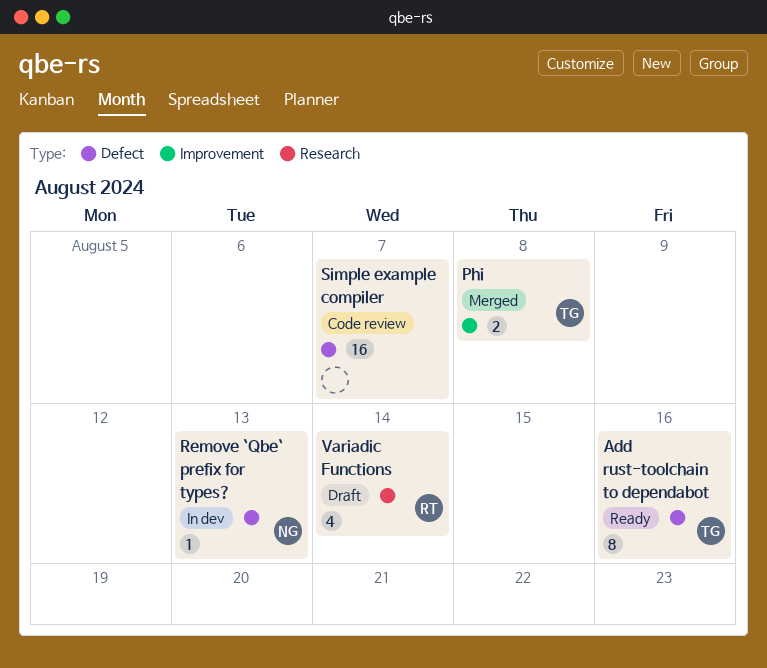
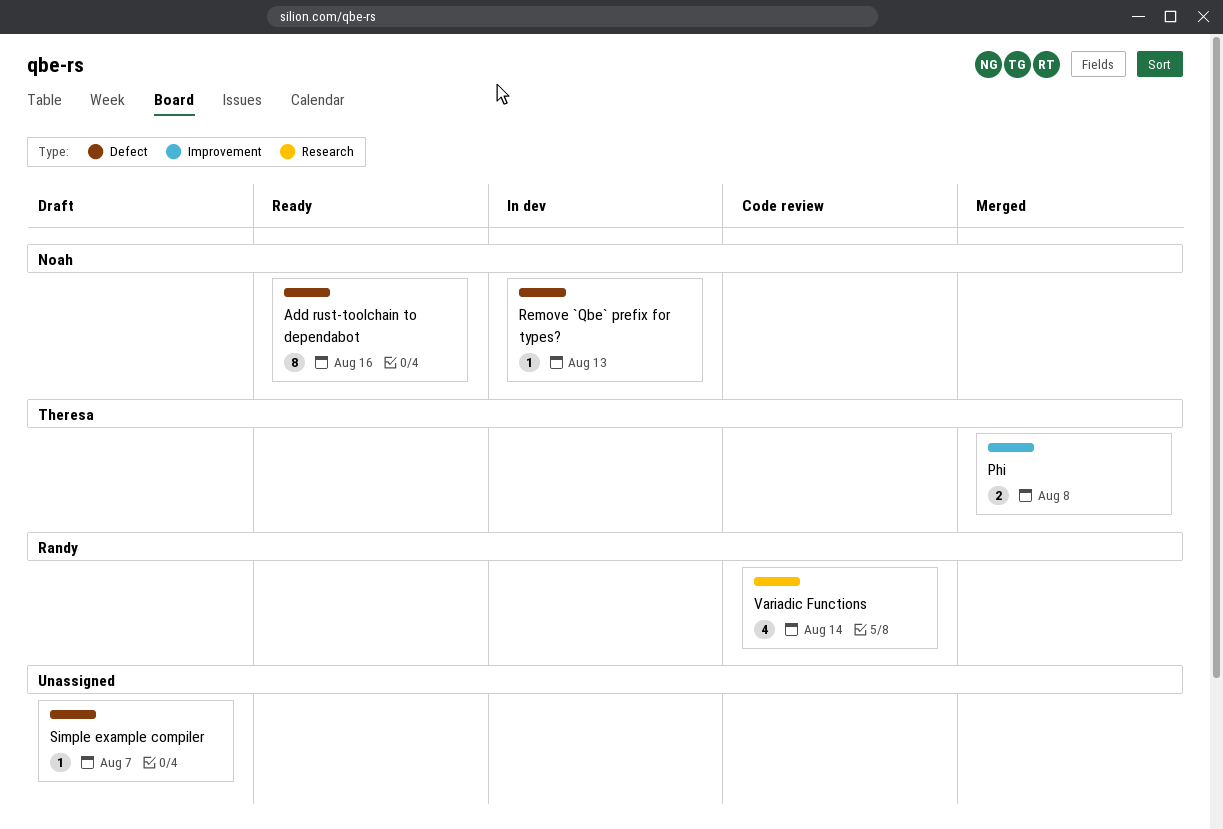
Add rust-toolchain to dependabot, owner: Theresa -> Noah
Simple example compiler, status: Code review -> Draft
Simple example compiler, estimate: 16 -> 1
Variadic Functions, status: Draft -> Code review

